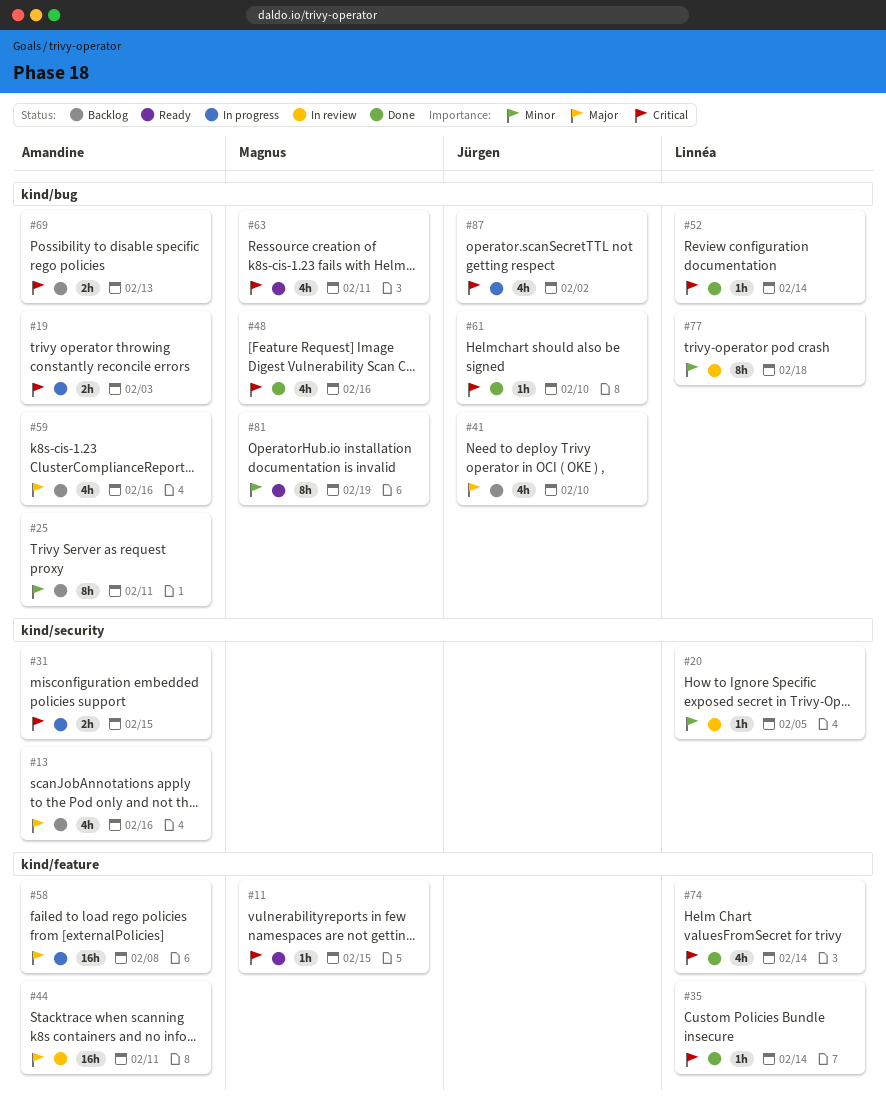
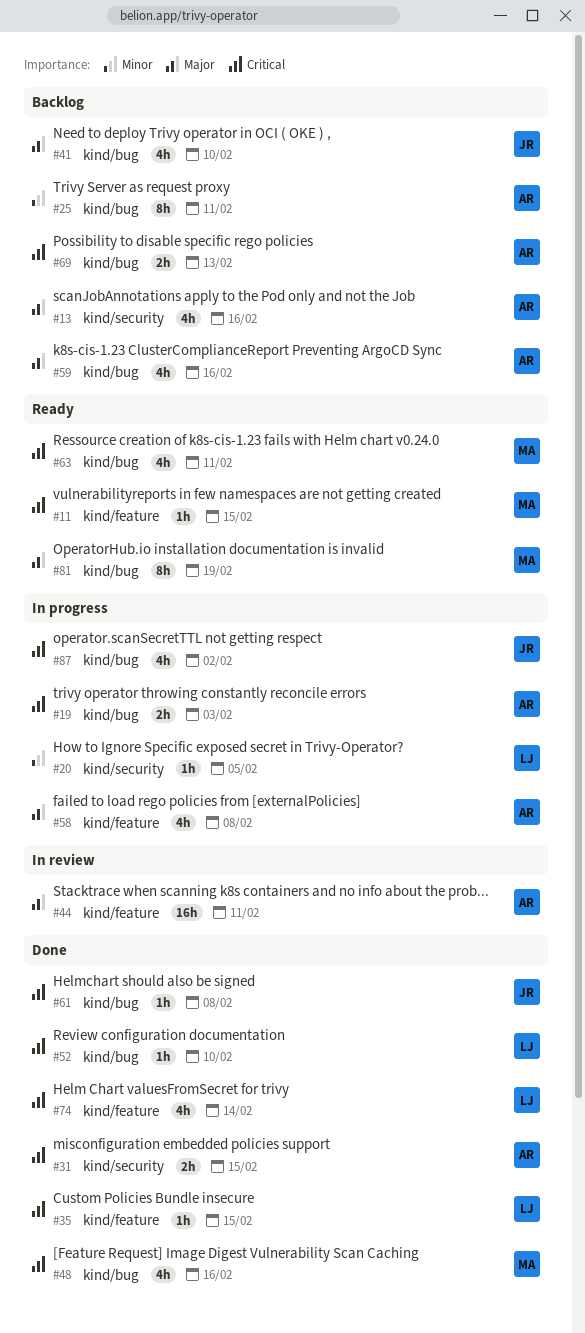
#20, status: In review -> In progress
#31, status: In progress -> Done
#35, due: Feb 14 -> Feb 15
#52, due: Feb 14 -> Feb 10
#58, estimate: 16h -> 4h
#61, due: Feb 10 -> Feb 8
#77: present -> none
#81, priority: Minor -> Major

